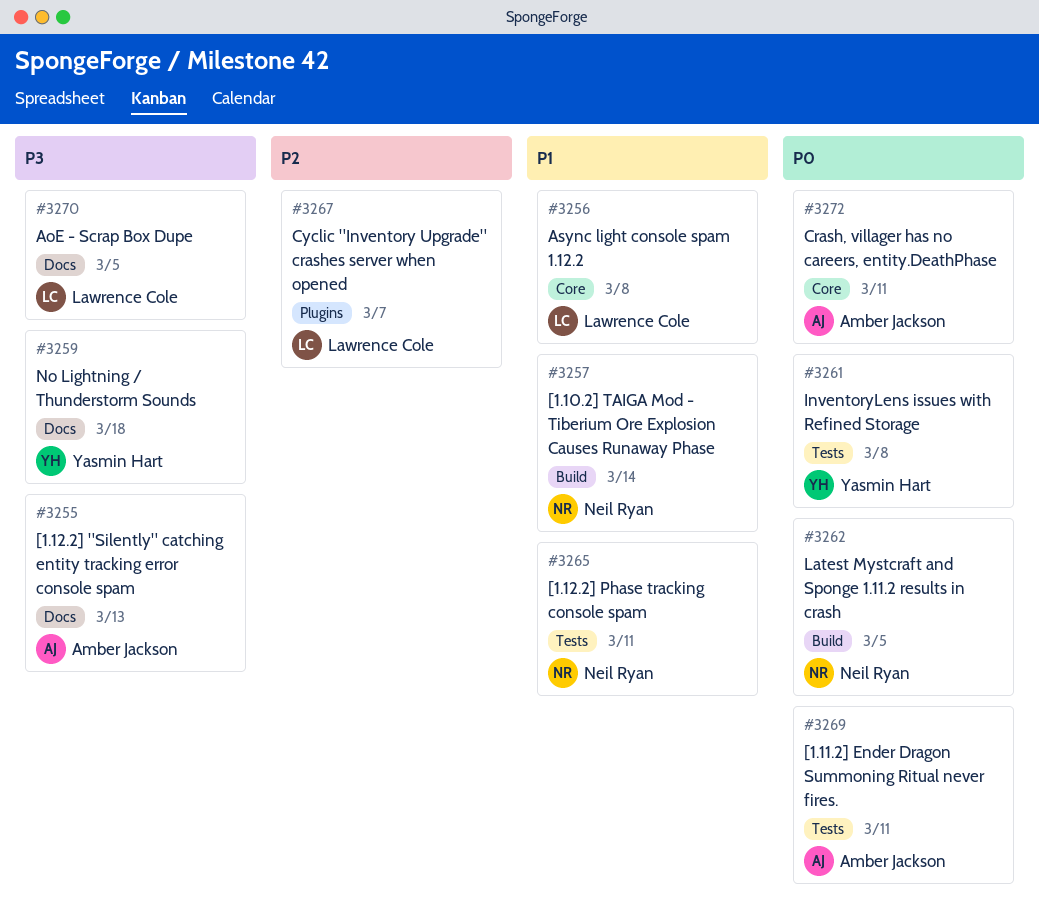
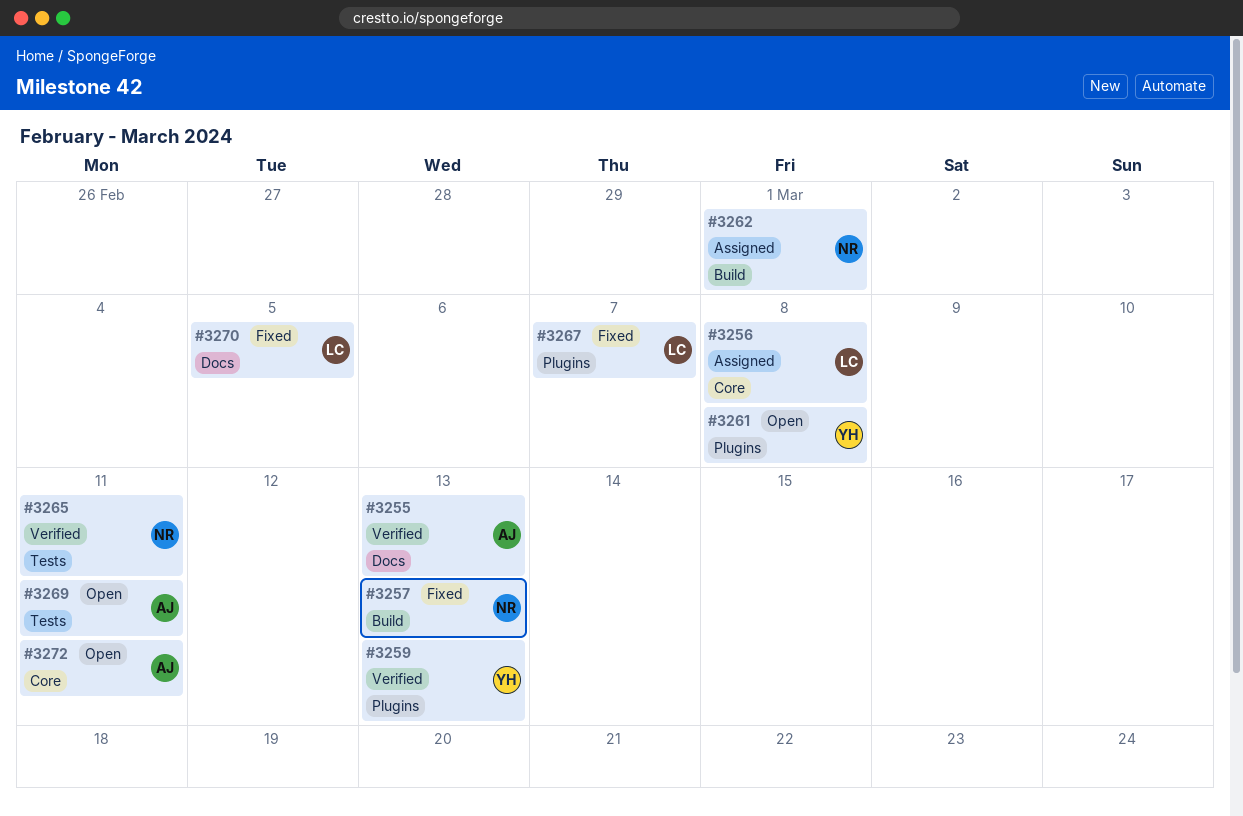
#3257, due: Mar 14 -> Mar 13
#3259, label: Docs -> Plugins
#3259, due: Mar 18 -> Mar 13
#3261, label: Tests -> Plugins
#3262, due: Mar 5 -> Mar 1

